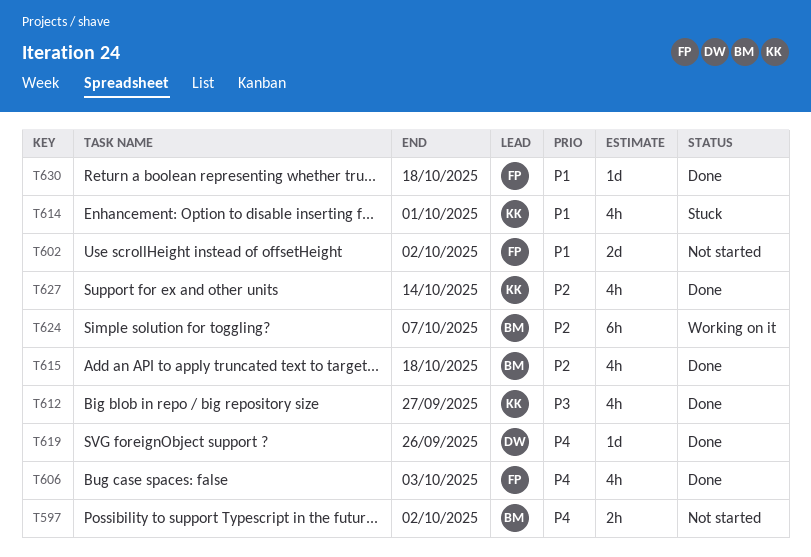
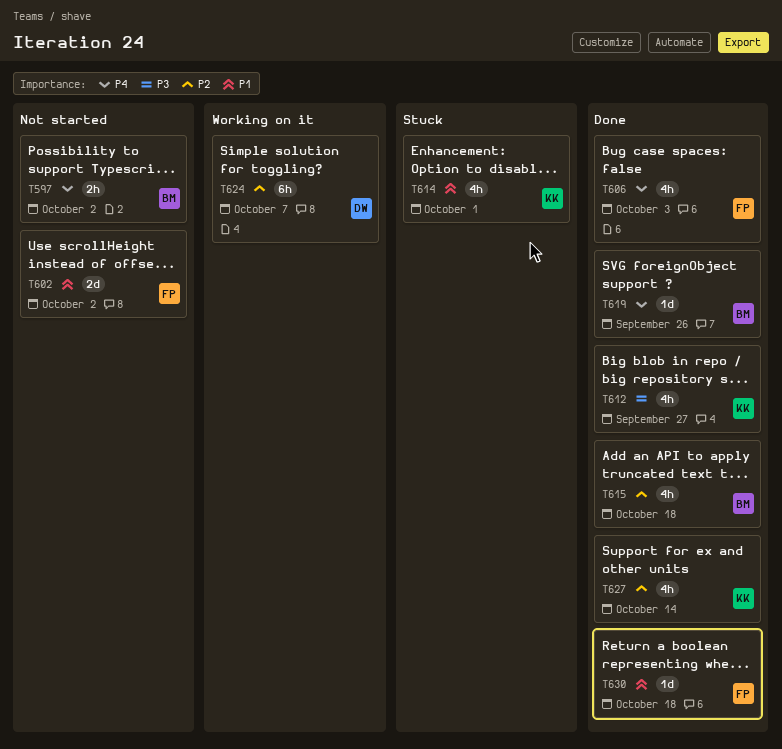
T619, owner: DW -> BM
T624, owner: BM -> DW

